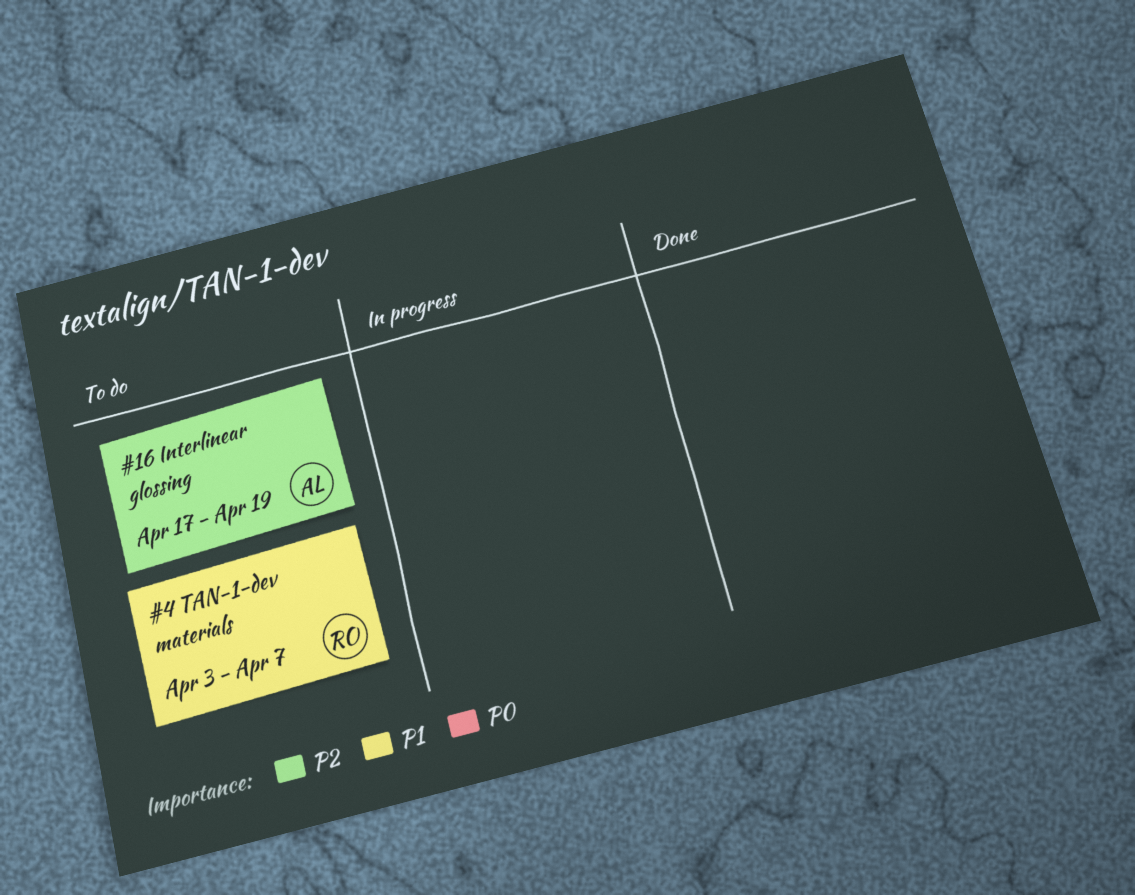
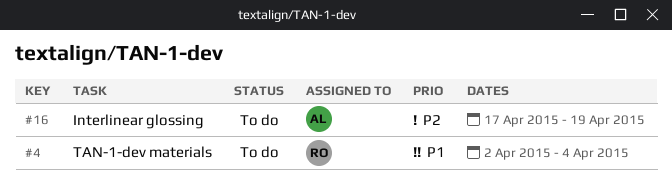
#4, start: Apr 3 -> Apr 2
#4, due: Apr 7 -> Apr 4

